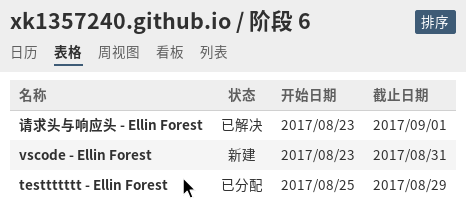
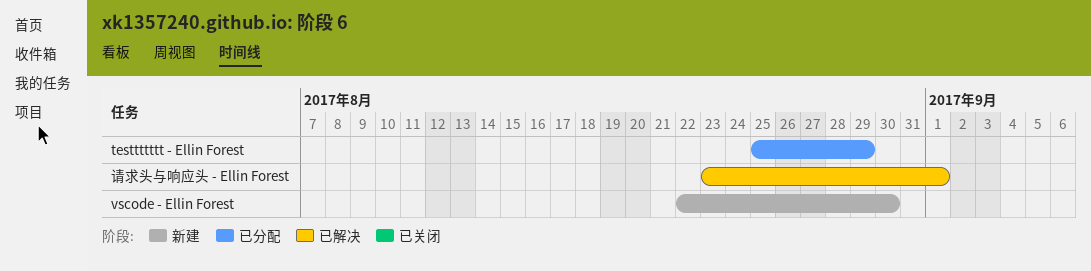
vscode - Ellin Forest, start: Aug 23 -> Aug 22
vscode - Ellin Forest, due: Aug 31 -> Aug 30

